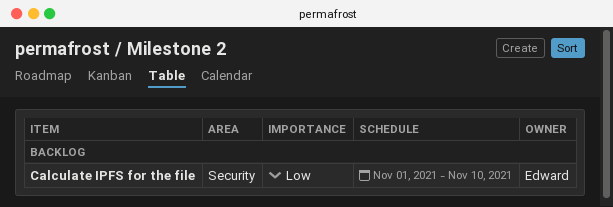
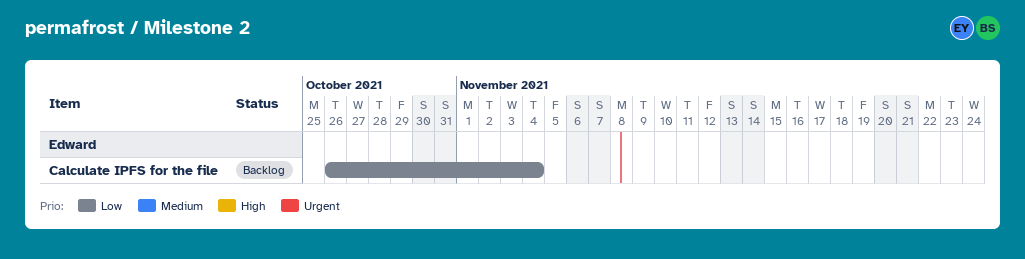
Calculate IPFS for the file, start: Nov 1 -> Oct 26
Calculate IPFS for the file, due: Nov 10 -> Nov 4

